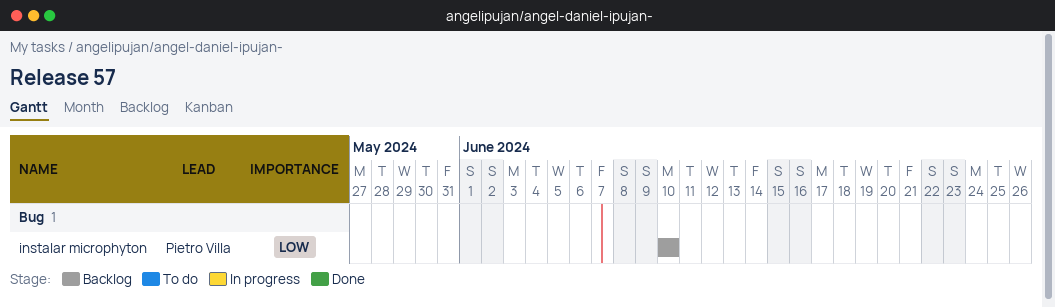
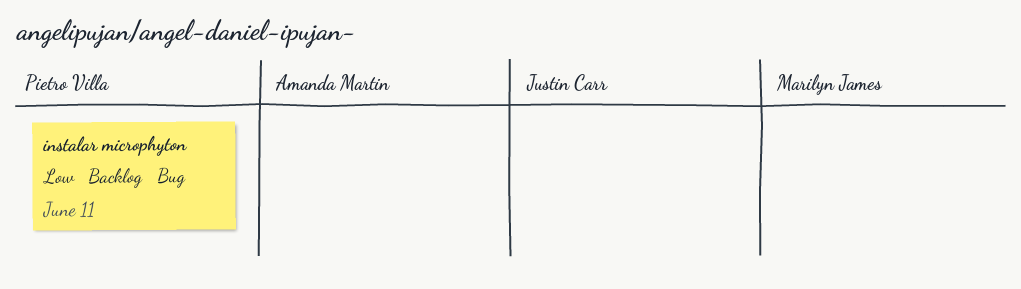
instalar microphyton, due: Jun 10 -> Jun 11

